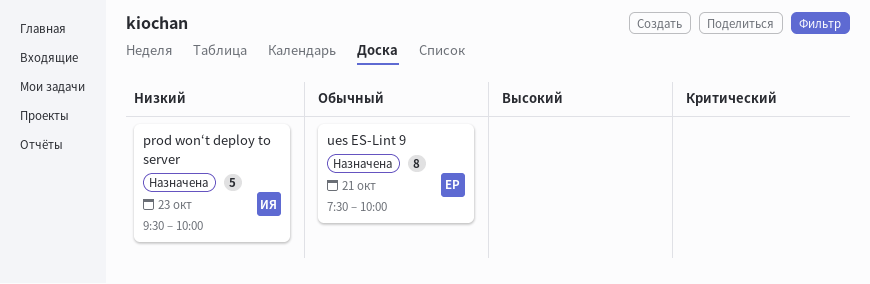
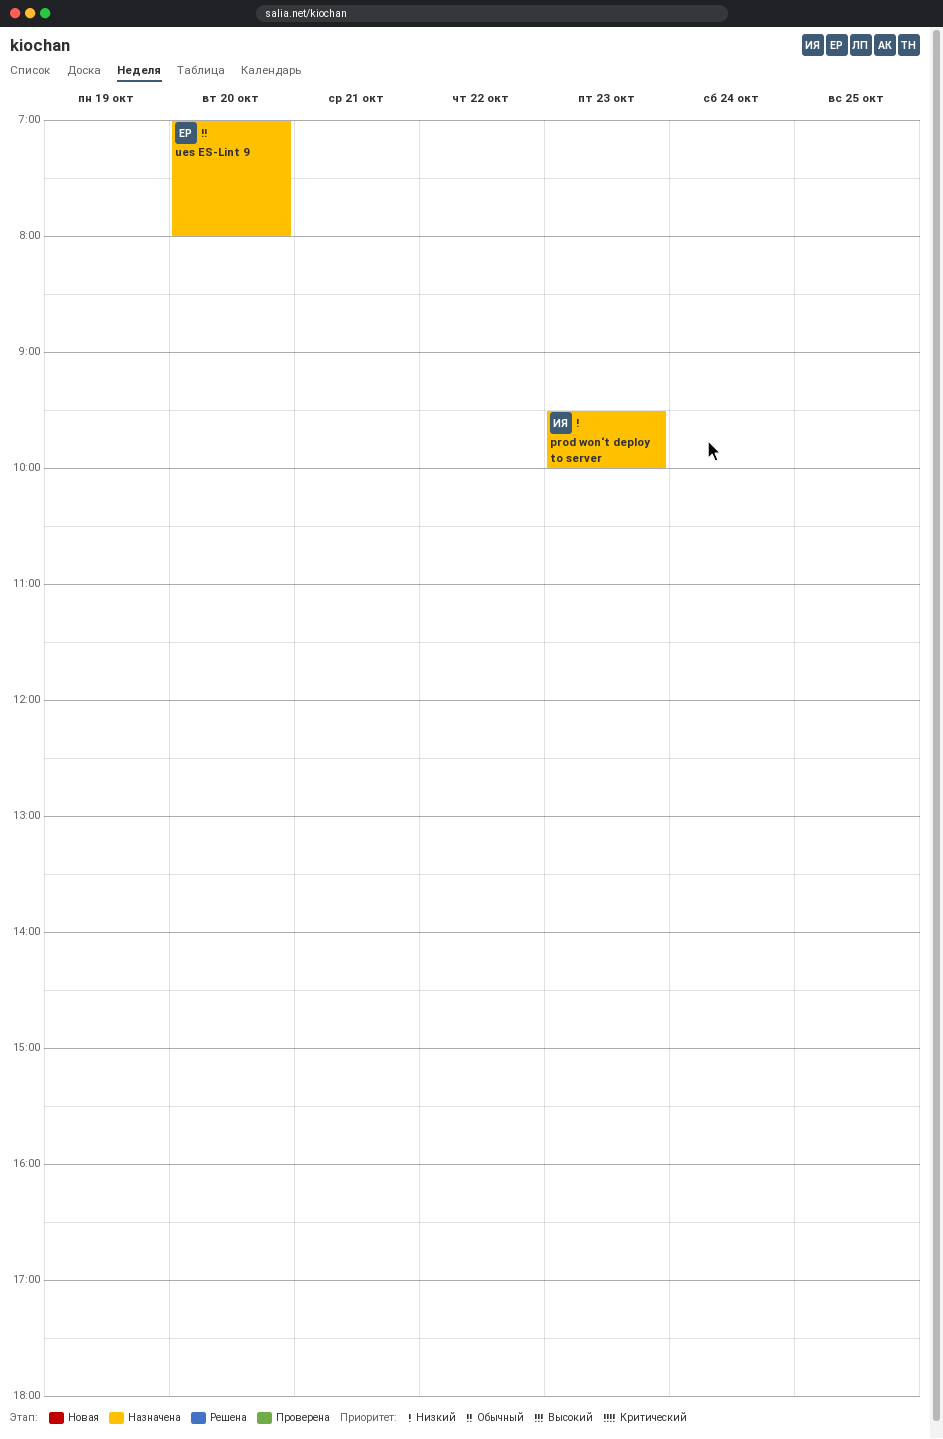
ues ES-Lint 9, day: Oct 21 -> Oct 20
ues ES-Lint 9, begins: 07:30 -> 07:00
ues ES-Lint 9, ends: 10:00 -> 08:00

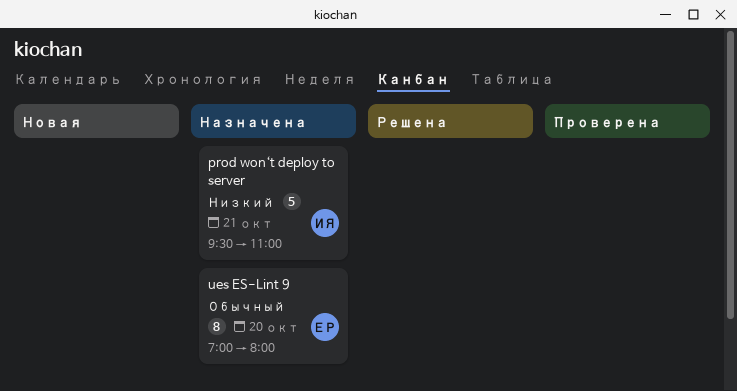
prod won‘t deploy to server, day: Oct 23 -> Oct 21
prod won‘t deploy to server, ends: 10:00 -> 11:00

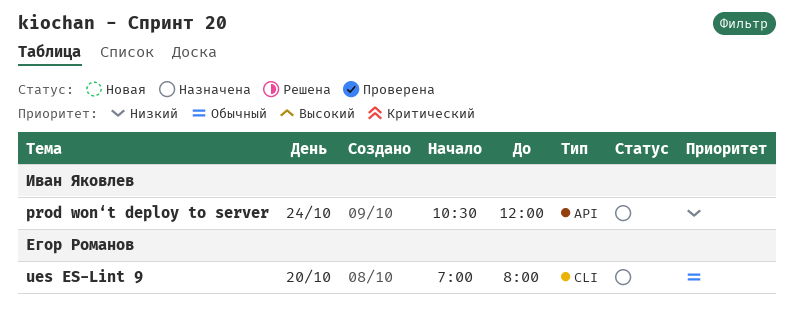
prod won‘t deploy to server, day: Oct 21 -> Oct 24
prod won‘t deploy to server, begins: 09:30 -> 10:30
prod won‘t deploy to server, ends: 11:00 -> 12:00

